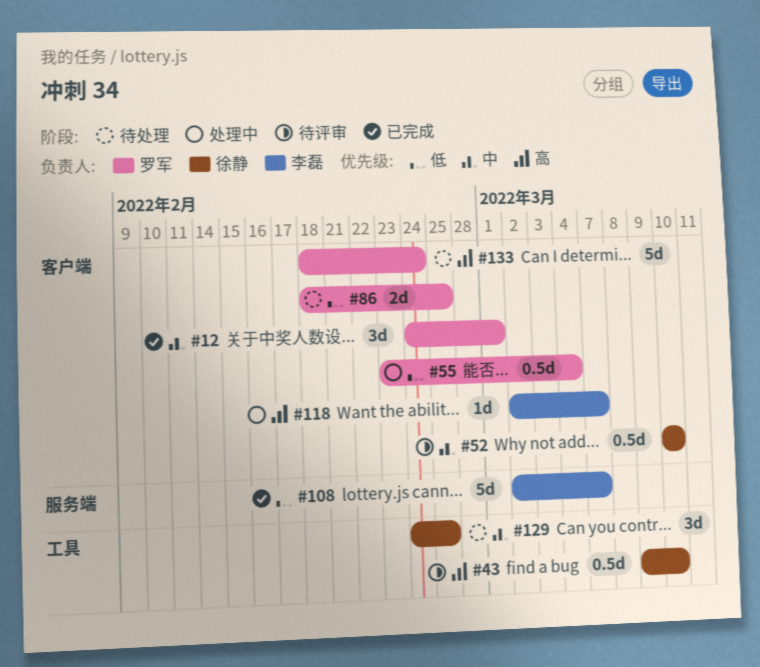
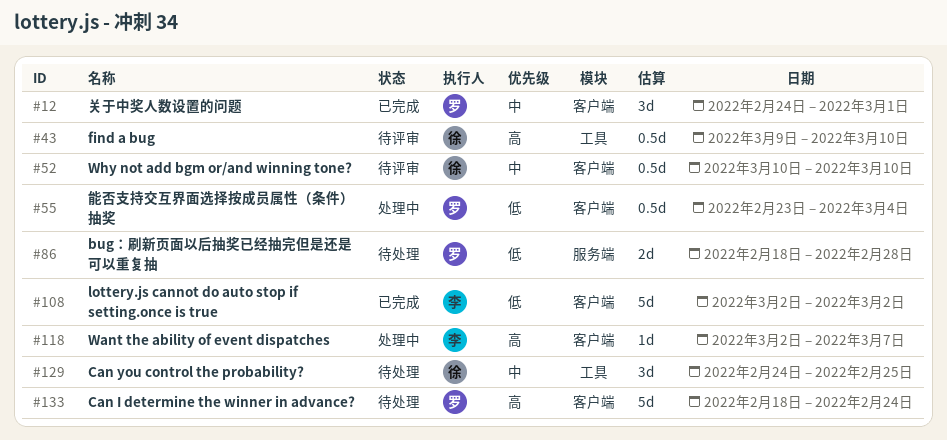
#86, label: 客户端 -> 服务端
#86, due: Feb 25 -> Feb 28
#108, label: 服务端 -> 客户端
#108, due: Mar 7 -> Mar 2

